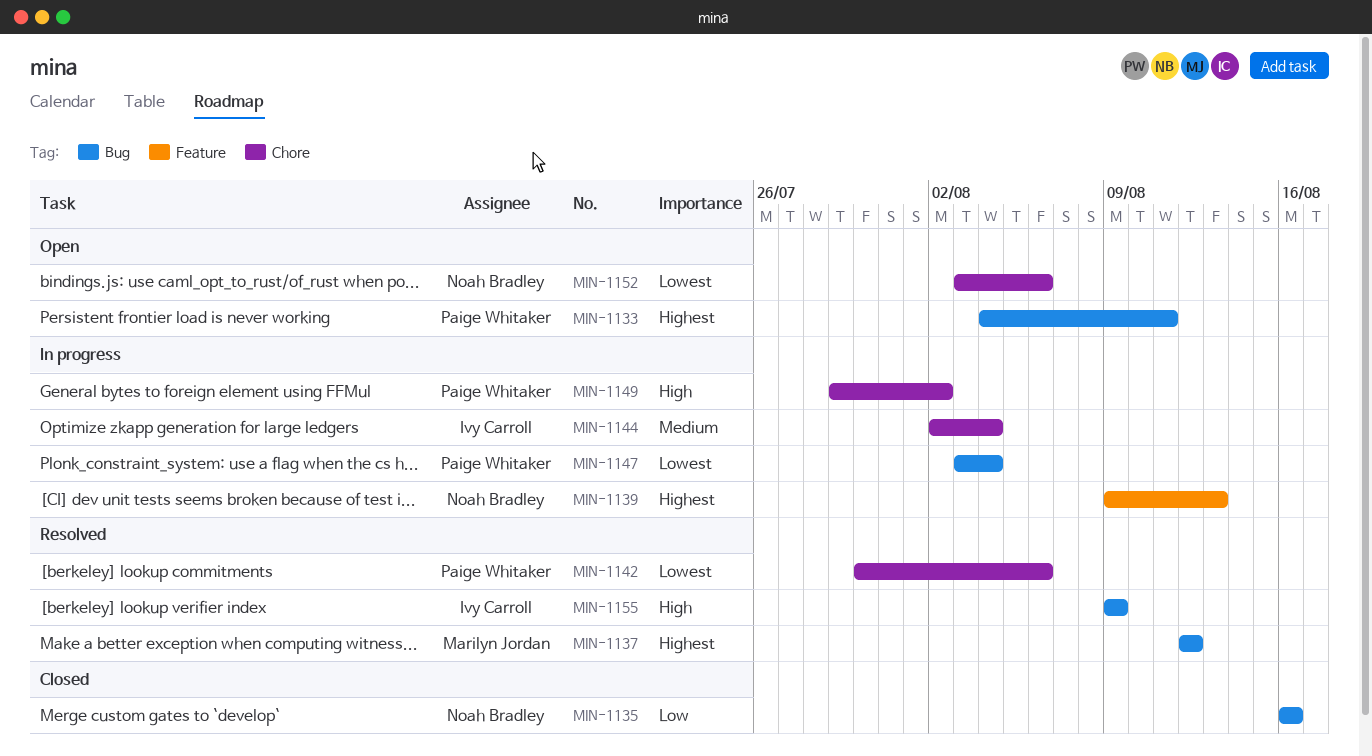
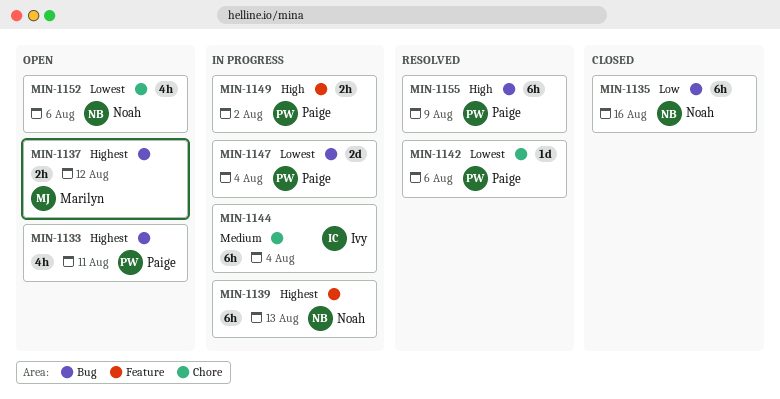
MIN-1137, status: Resolved -> Open
MIN-1149, label: Chore -> Feature
MIN-1155, owner: Ivy Carroll -> Paige Whitaker

